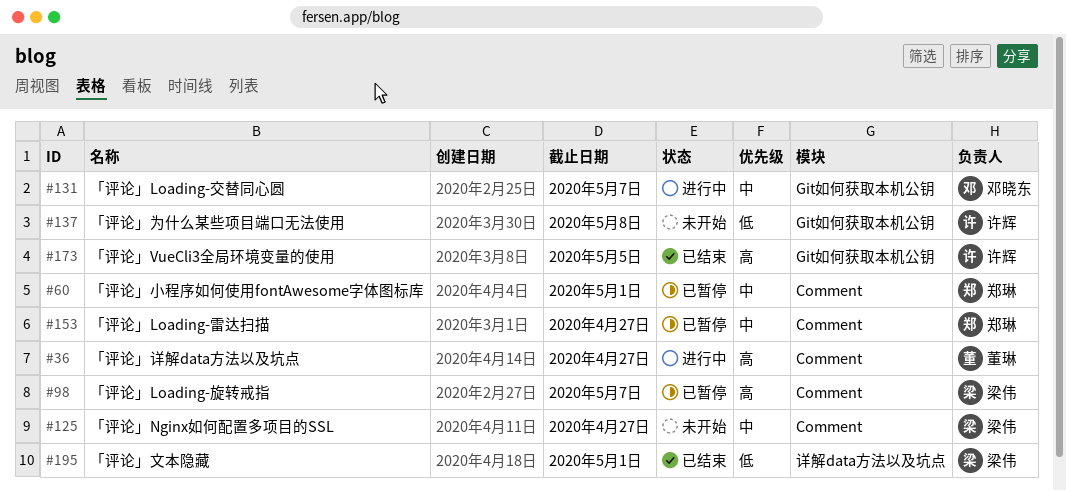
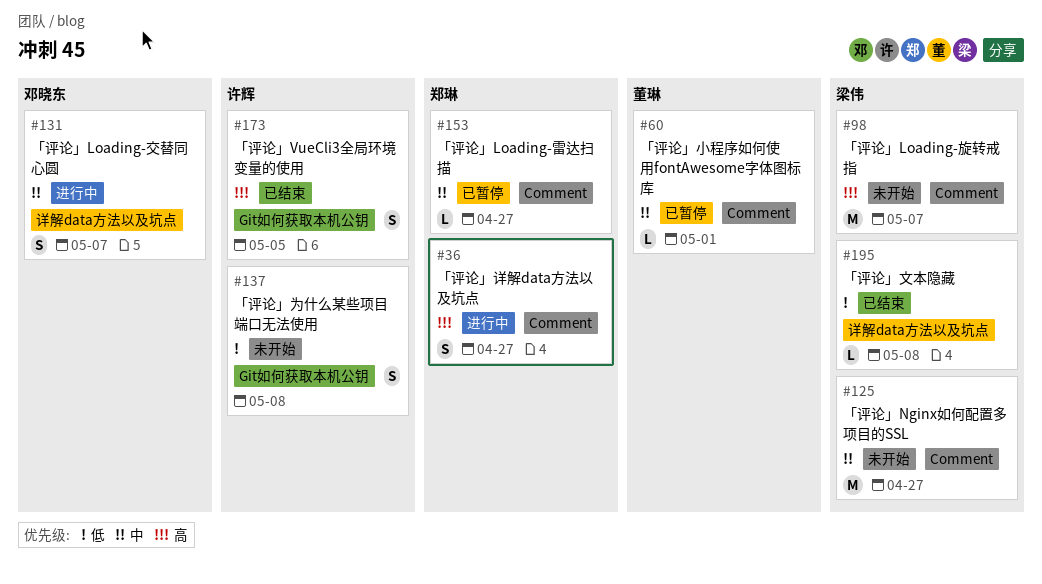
#36, owner: 董琳 -> 郑琳
#60, owner: 郑琳 -> 董琳
#98, status: 已暂停 -> 未开始
#131, label: Git如何获取本机公钥 -> 详解data方法以及坑点
#195, due: May 1 -> May 8

